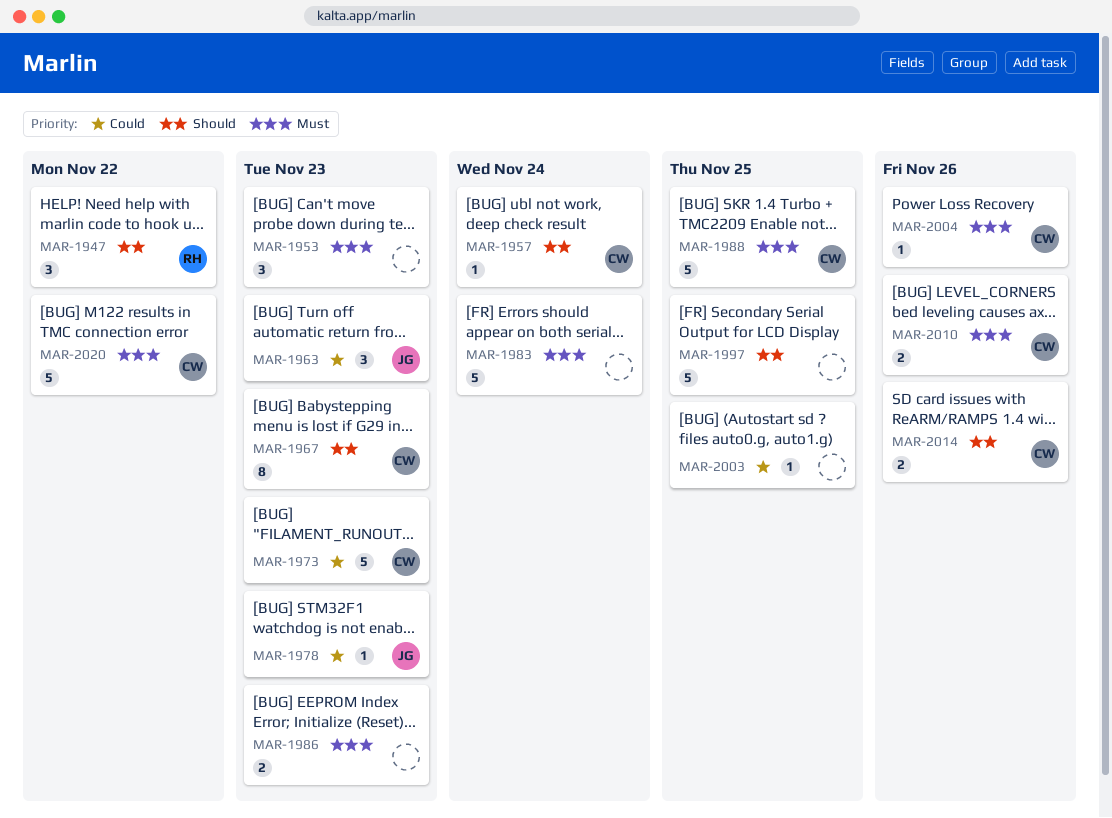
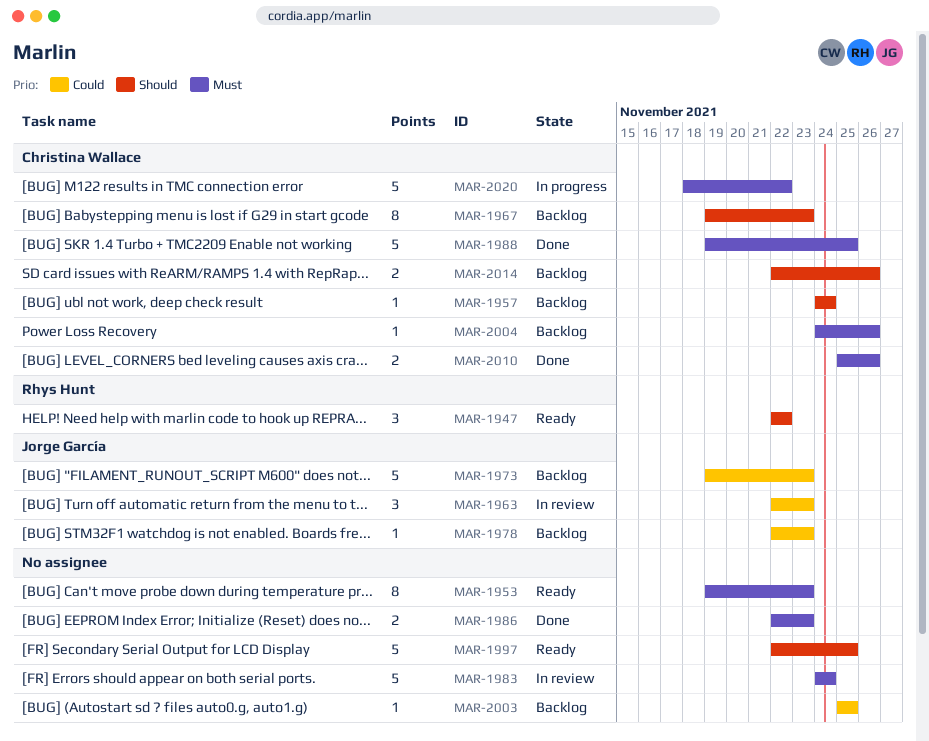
MAR-1953, estimate: 3 -> 8
MAR-1973, owner: Christina Wallace -> Jorge García

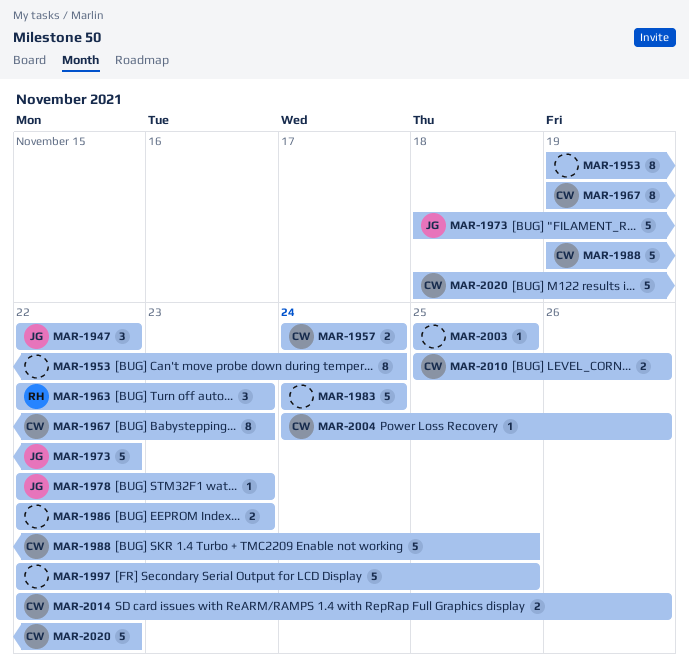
MAR-1947, owner: Rhys Hunt -> Jorge García
MAR-1953, due: Nov 23 -> Nov 24
MAR-1957, estimate: 1 -> 2
MAR-1963, owner: Jorge García -> Rhys Hunt
MAR-1973, start: Nov 19 -> Nov 18
MAR-1973, due: Nov 23 -> Nov 22

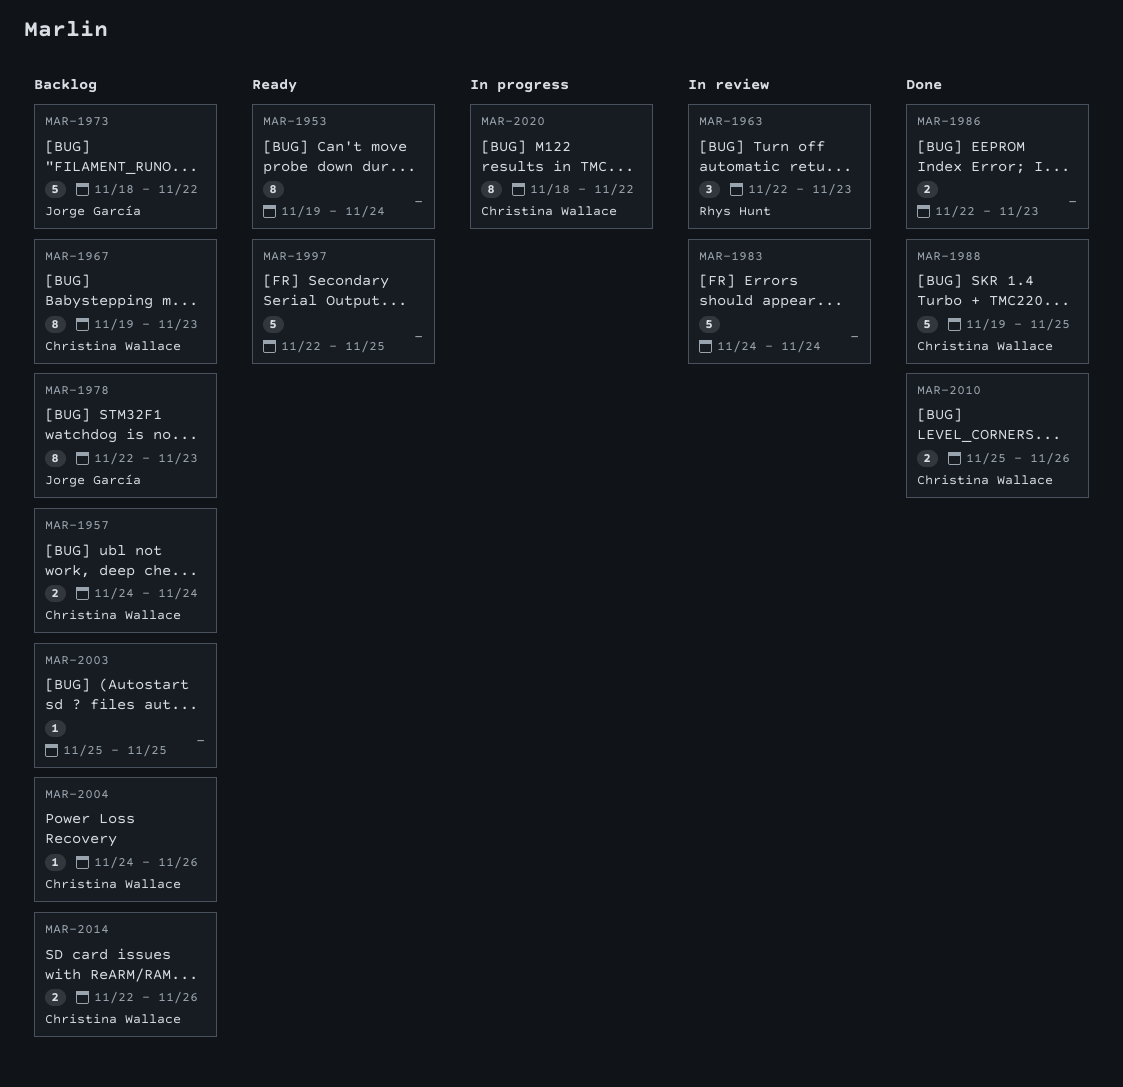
MAR-1947: present -> none
MAR-1978, estimate: 1 -> 8
MAR-2020, estimate: 5 -> 8

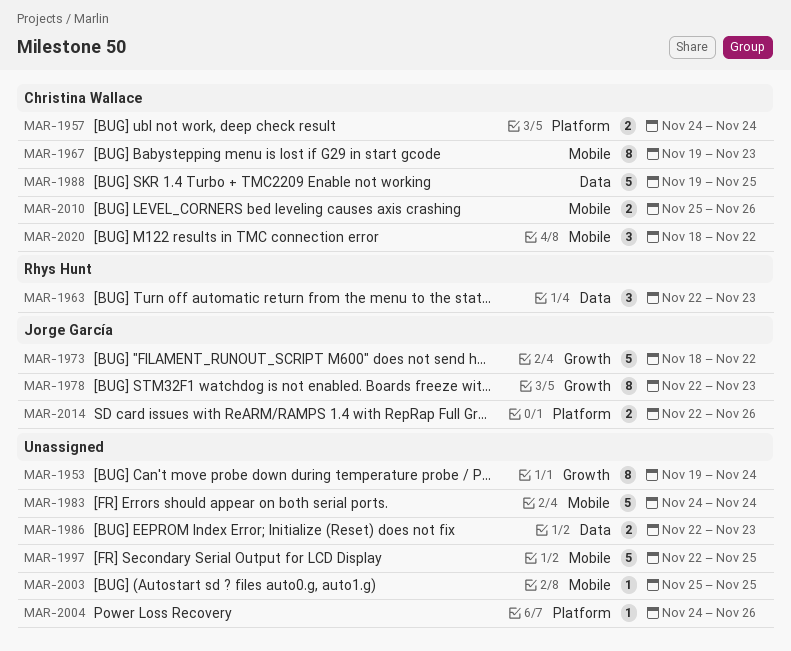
MAR-2004, owner: Christina Wallace -> none
MAR-2014, owner: Christina Wallace -> Jorge García
MAR-2020, estimate: 8 -> 3

